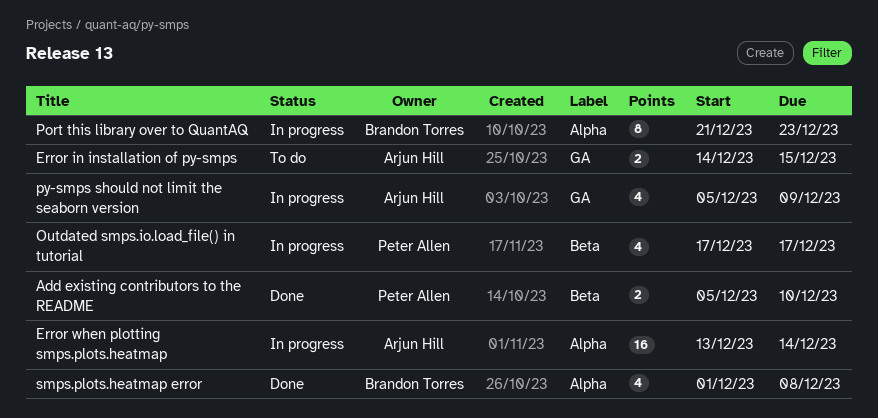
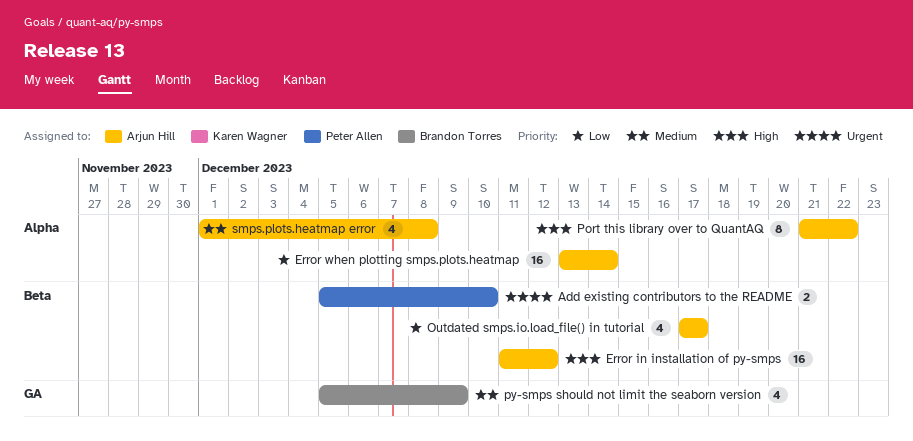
Error in installation of py-smps, label: GA -> Beta
Error in installation of py-smps, estimate: 2 -> 16
Error in installation of py-smps, start: Dec 14 -> Dec 11
Error in installation of py-smps, due: Dec 15 -> Dec 12
Outdated smps.io.load_file() in tutorial, owner: Peter Allen -> Arjun Hill
Port this library over to QuantAQ, owner: Brandon Torres -> Arjun Hill
Port this library over to QuantAQ, due: Dec 23 -> Dec 22
py-smps should not limit the seaborn version, owner: Arjun Hill -> Brandon Torres
smps.plots.heatmap error, owner: Brandon Torres -> Arjun Hill

